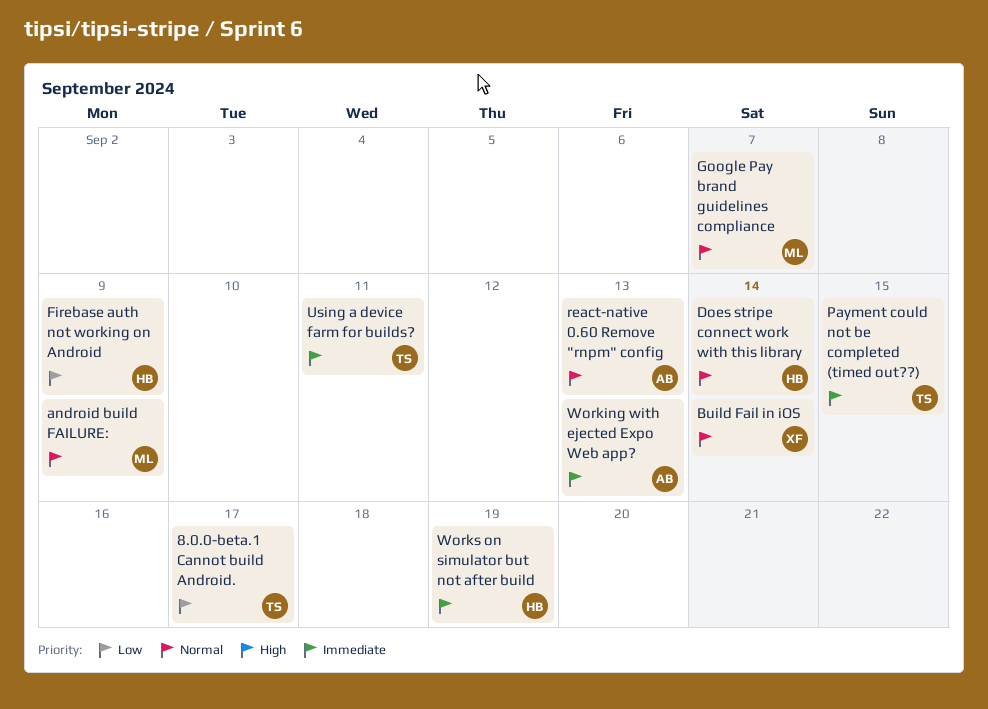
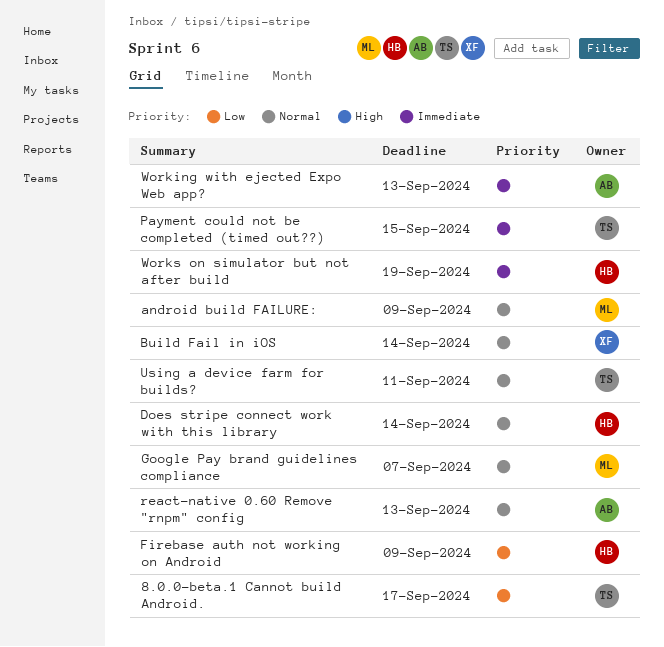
Using a device farm for builds?, priority: Immediate -> Normal

